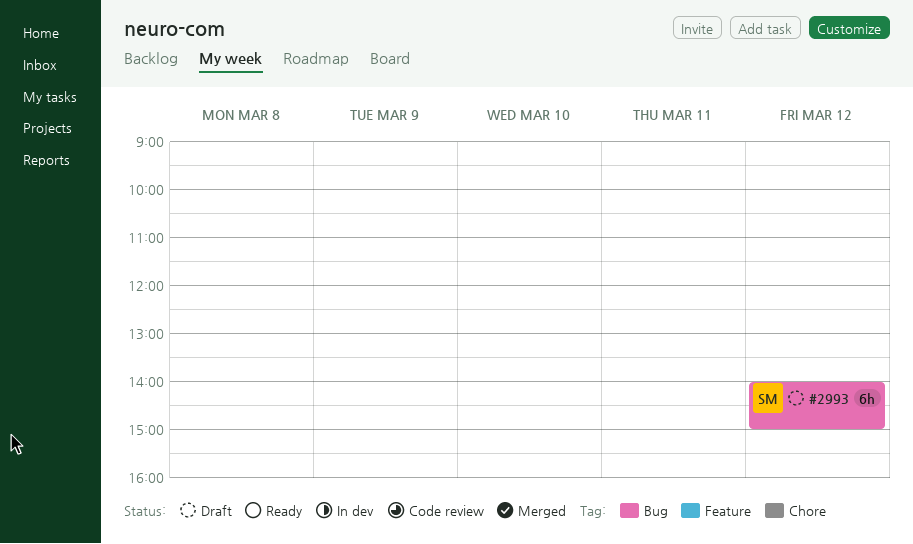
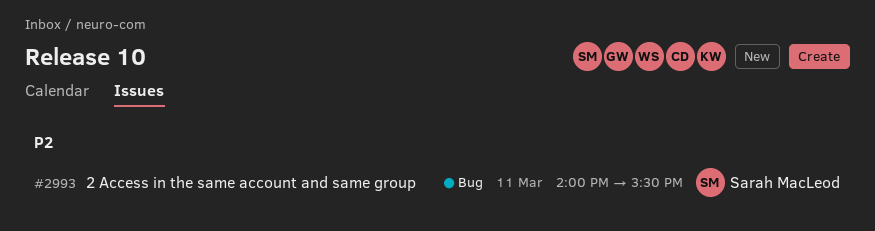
#2993, day: Mar 12 -> Mar 11
#2993, ends: 15:00 -> 15:30

